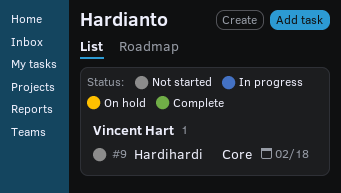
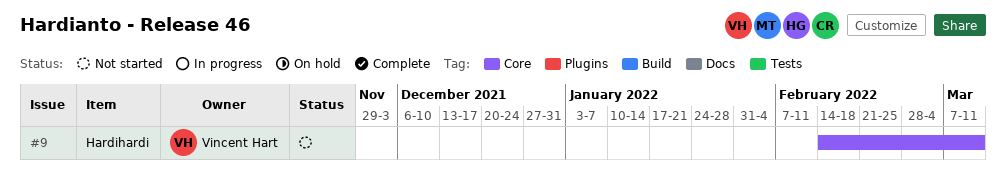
#9, due: Feb 18 -> Mar 11

